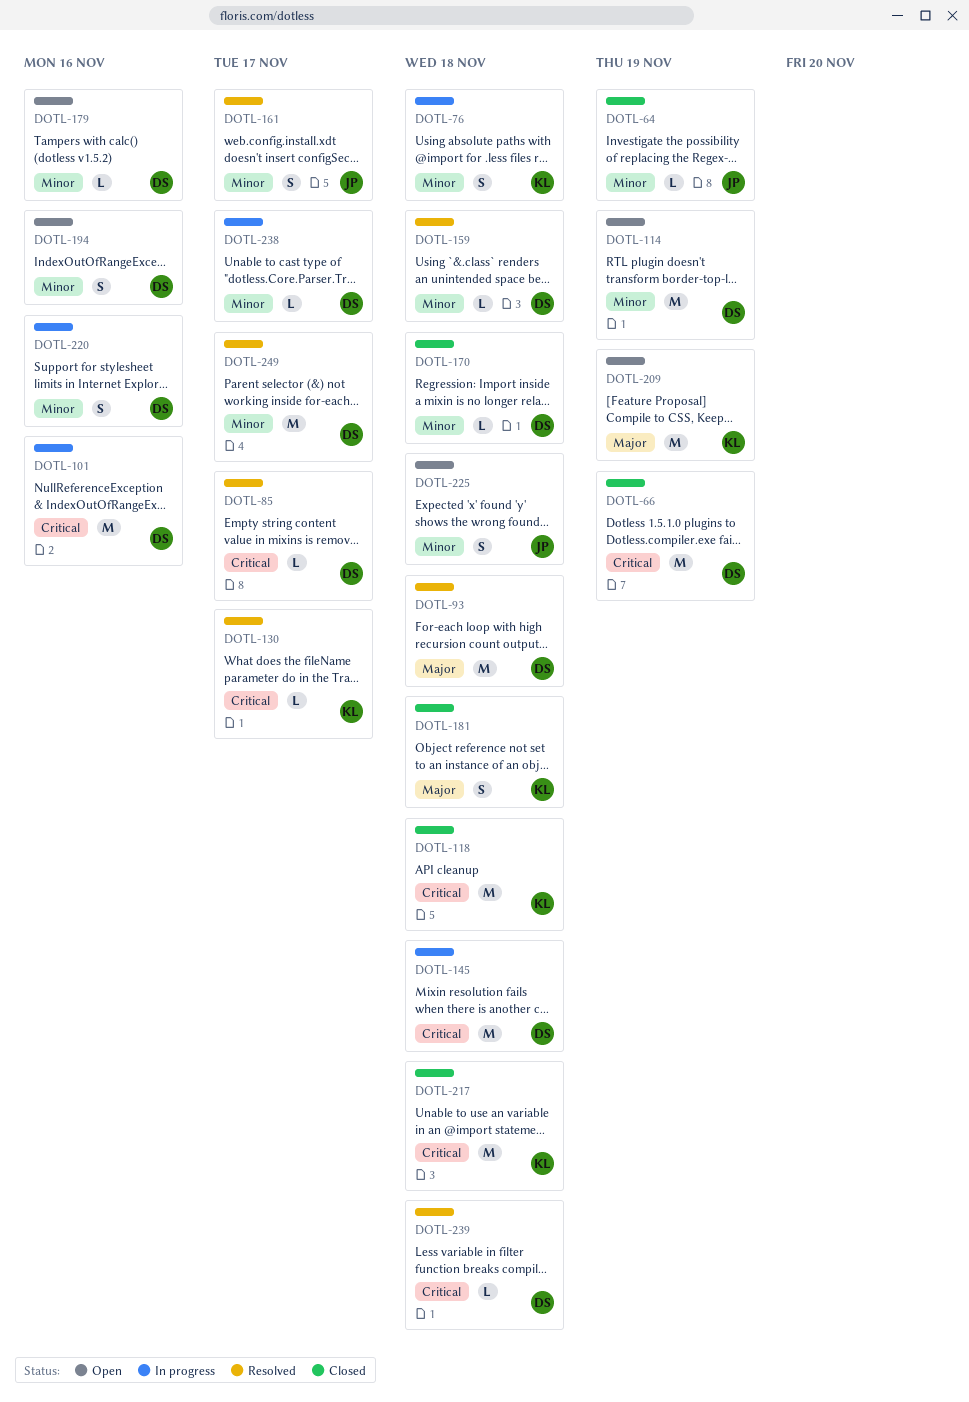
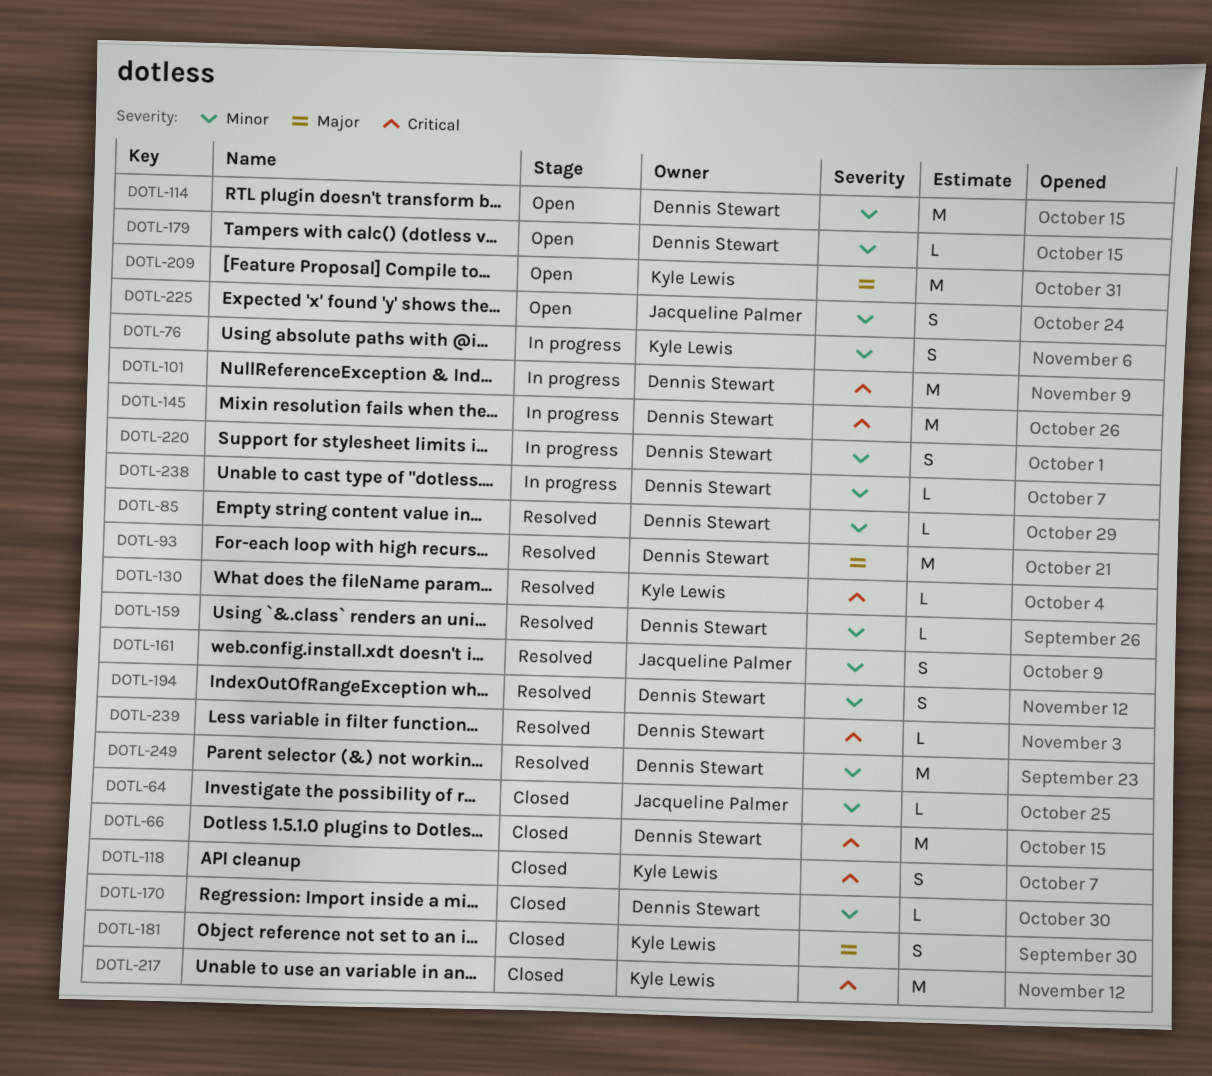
DOTL-85, priority: Critical -> Minor
DOTL-118, estimate: M -> S
DOTL-194, status: Open -> Resolved

